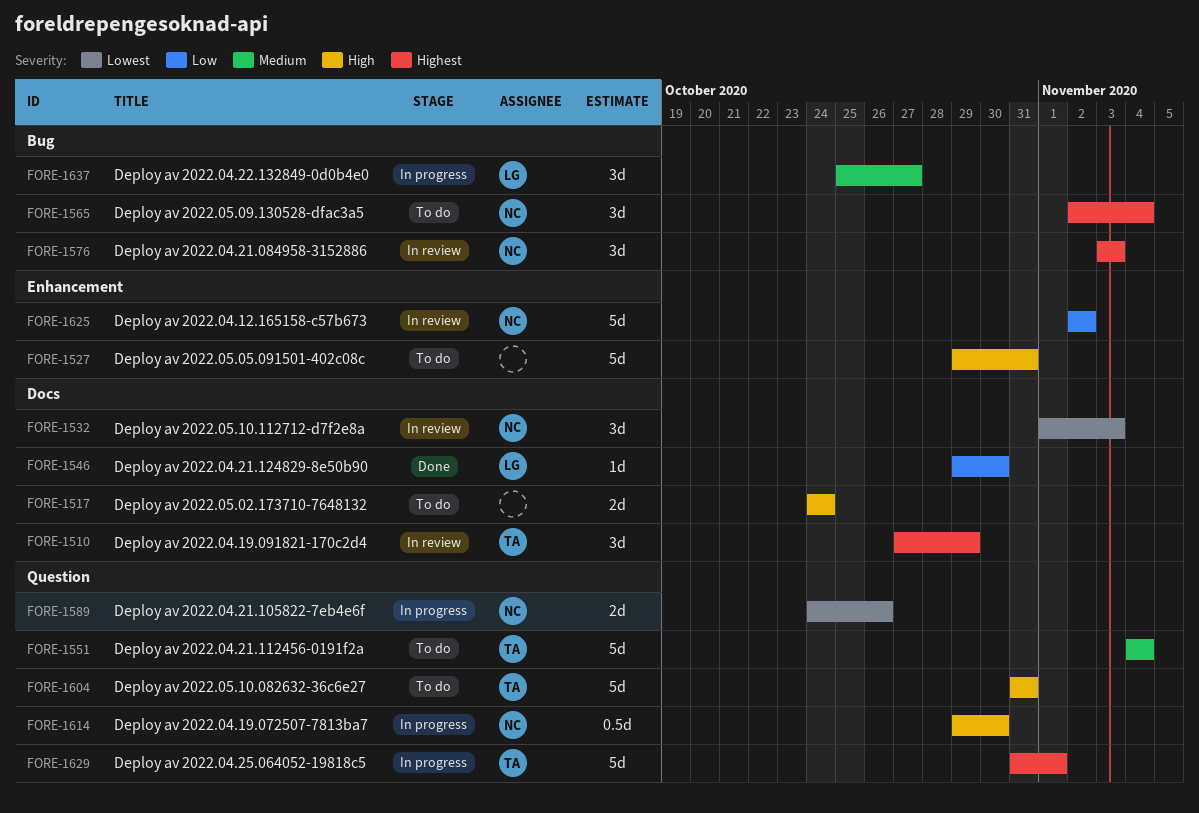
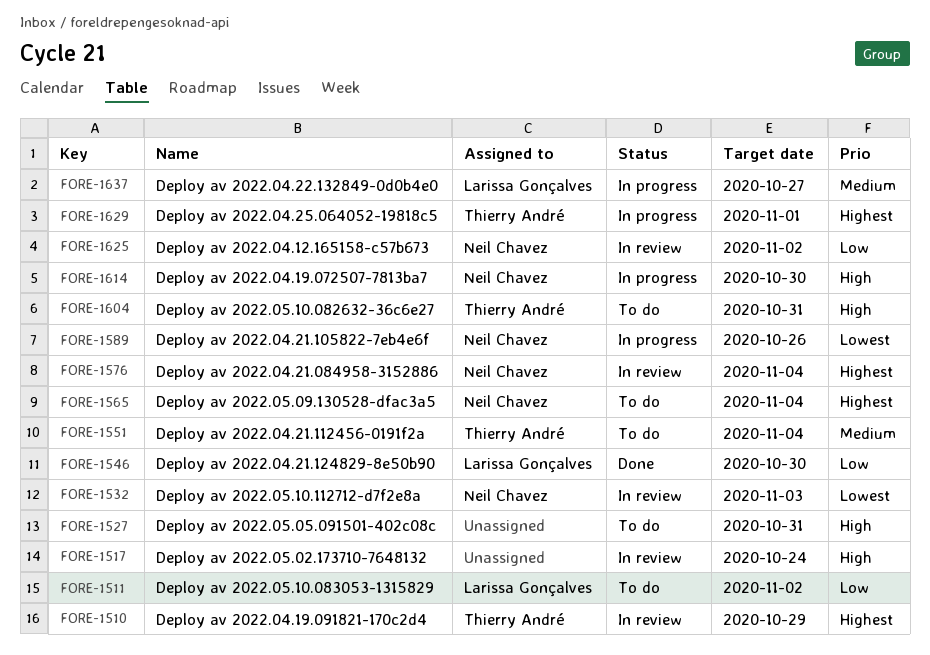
FORE-1511: none -> present
FORE-1517, status: To do -> In review
FORE-1576, due: Nov 3 -> Nov 4

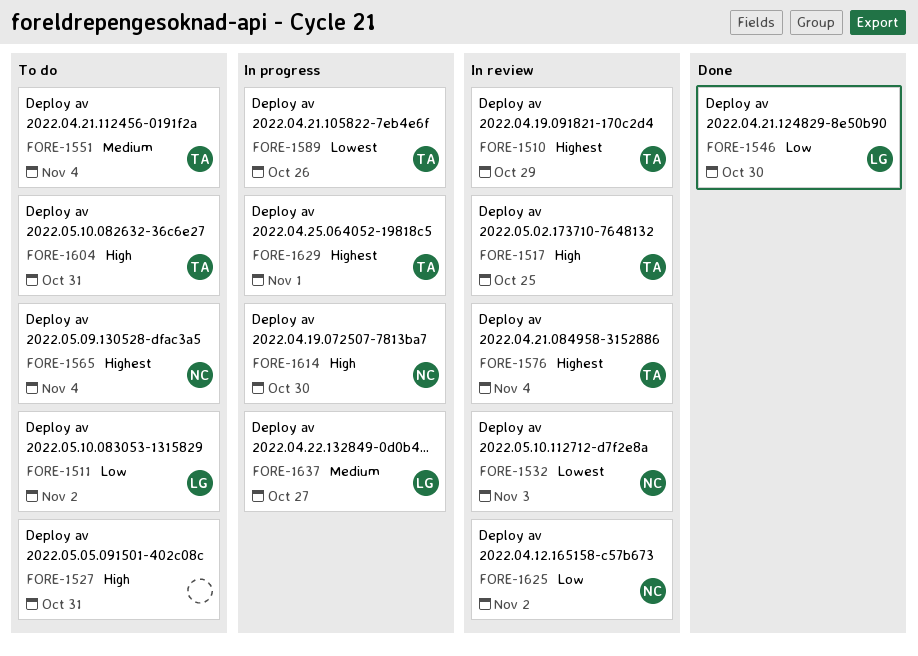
FORE-1517, owner: none -> Thierry André
FORE-1517, due: Oct 24 -> Oct 25
FORE-1576, owner: Neil Chavez -> Thierry André
FORE-1589, owner: Neil Chavez -> Thierry André

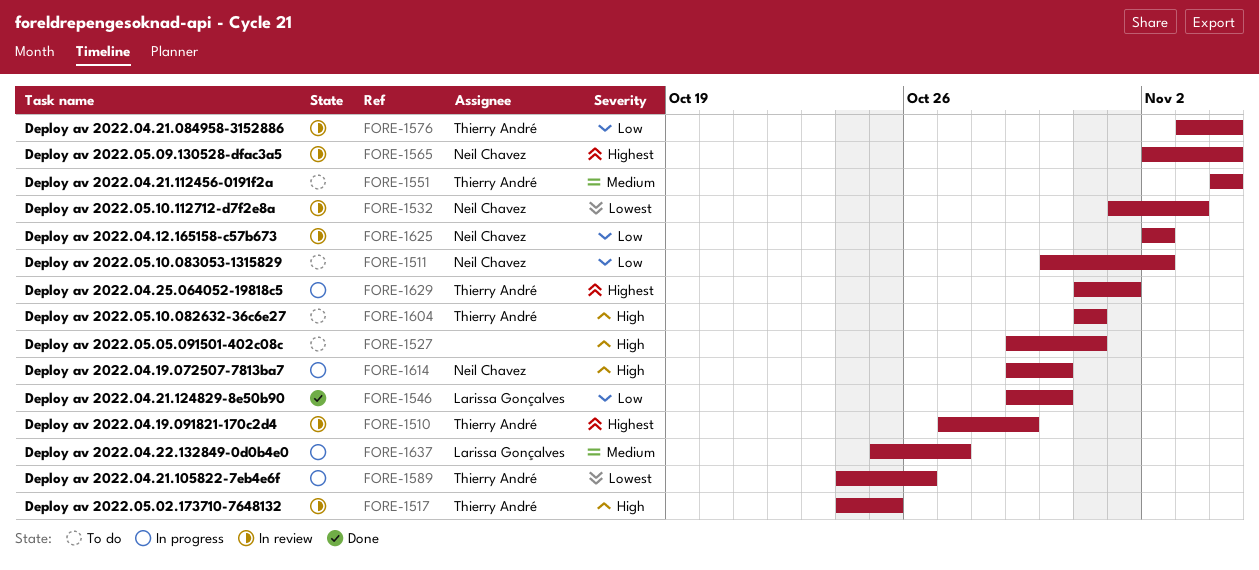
FORE-1511, owner: Larissa Gonçalves -> Neil Chavez
FORE-1565, status: To do -> In review
FORE-1576, priority: Highest -> Low

